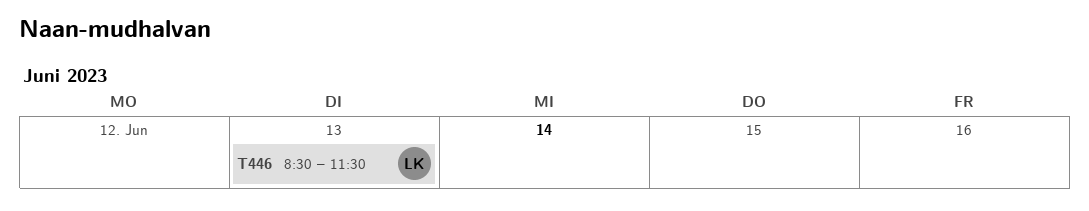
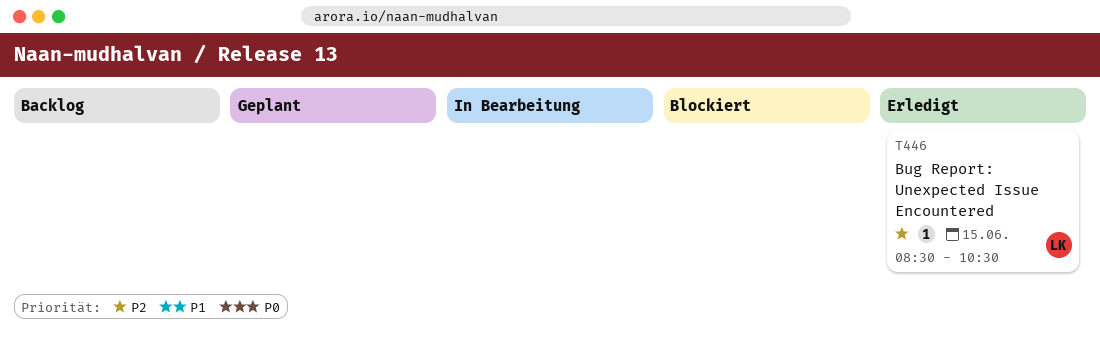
T446, day: Jun 13 -> Jun 15
T446, ends: 11:30 -> 10:30

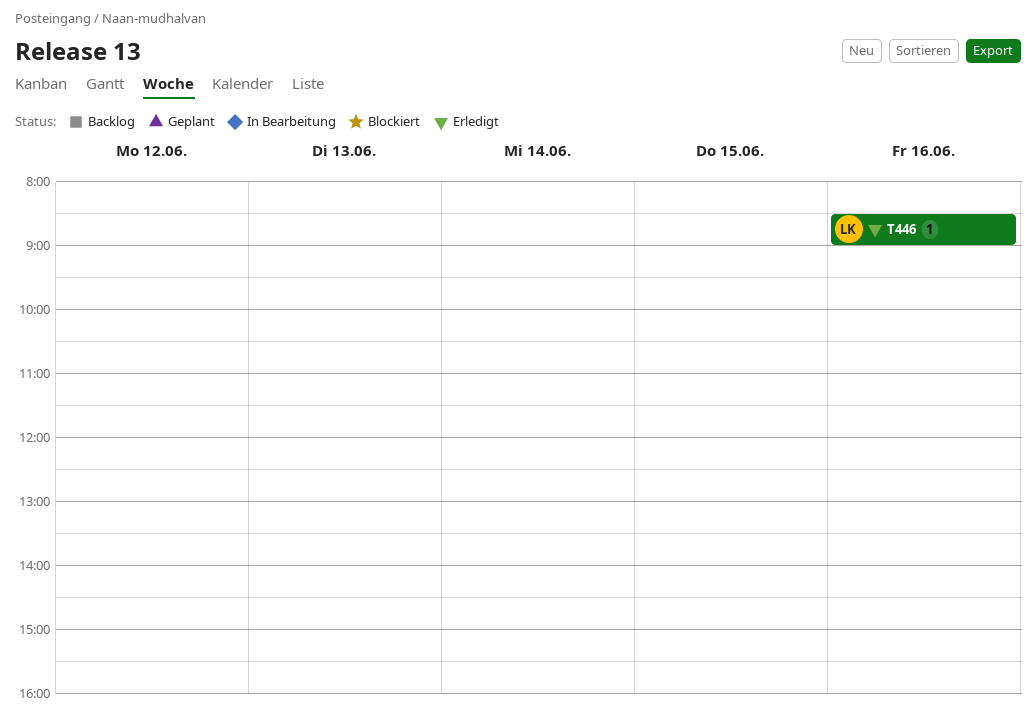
T446, day: Jun 15 -> Jun 16
T446, ends: 10:30 -> 09:00

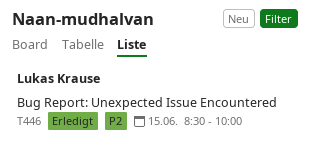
T446, day: Jun 16 -> Jun 15
T446, ends: 09:00 -> 10:00

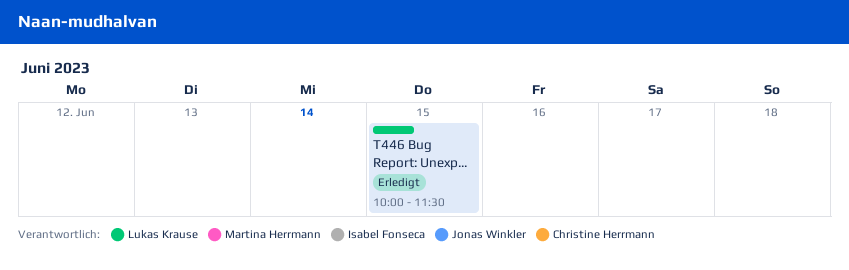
T446, begins: 08:30 -> 10:00
T446, ends: 10:00 -> 11:30

